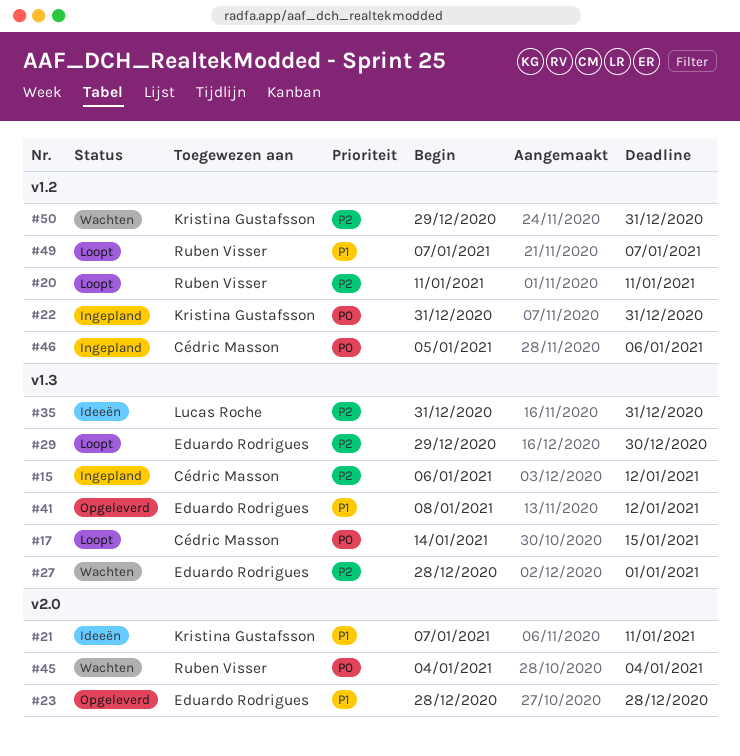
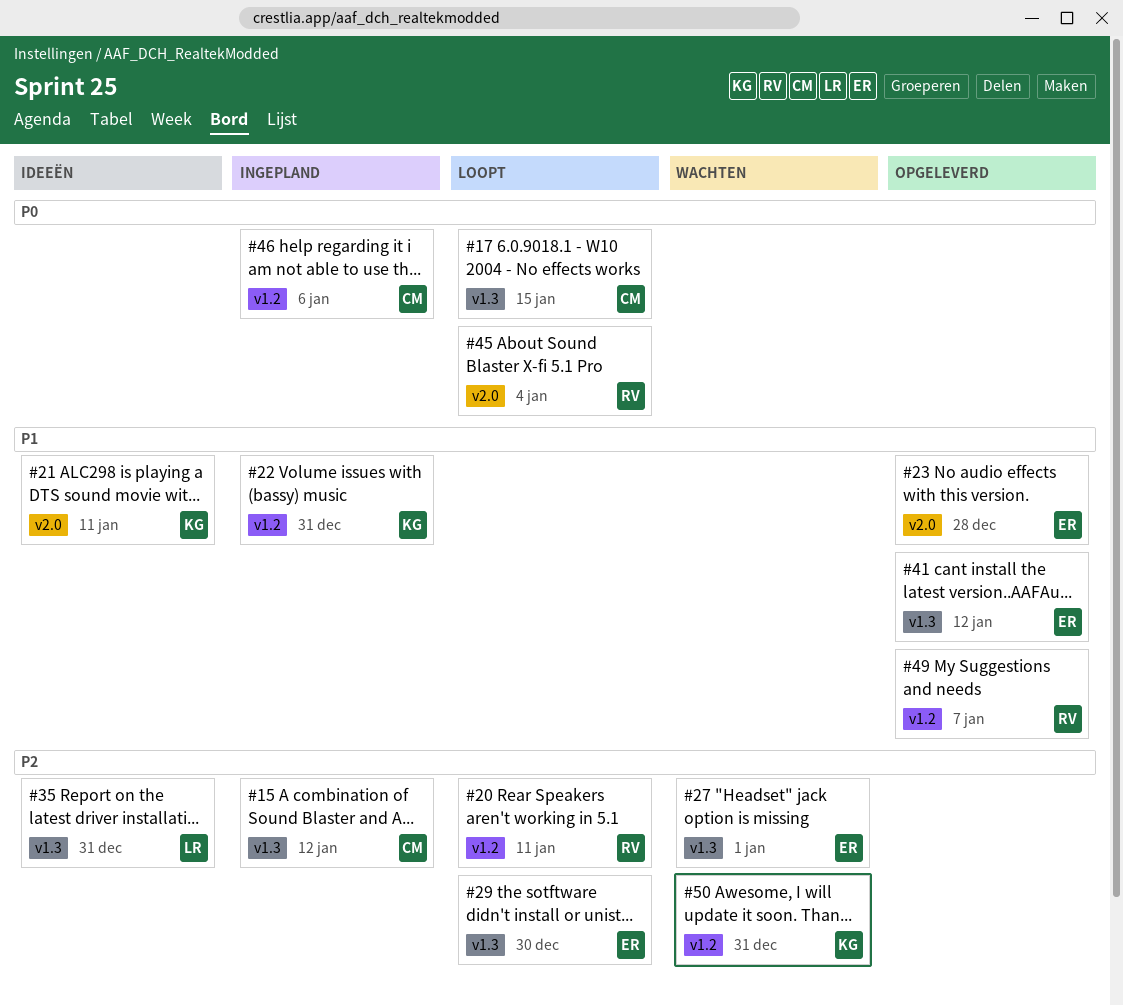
#22, priority: P0 -> P1
#45, status: Wachten -> Loopt
#49, status: Loopt -> Opgeleverd

